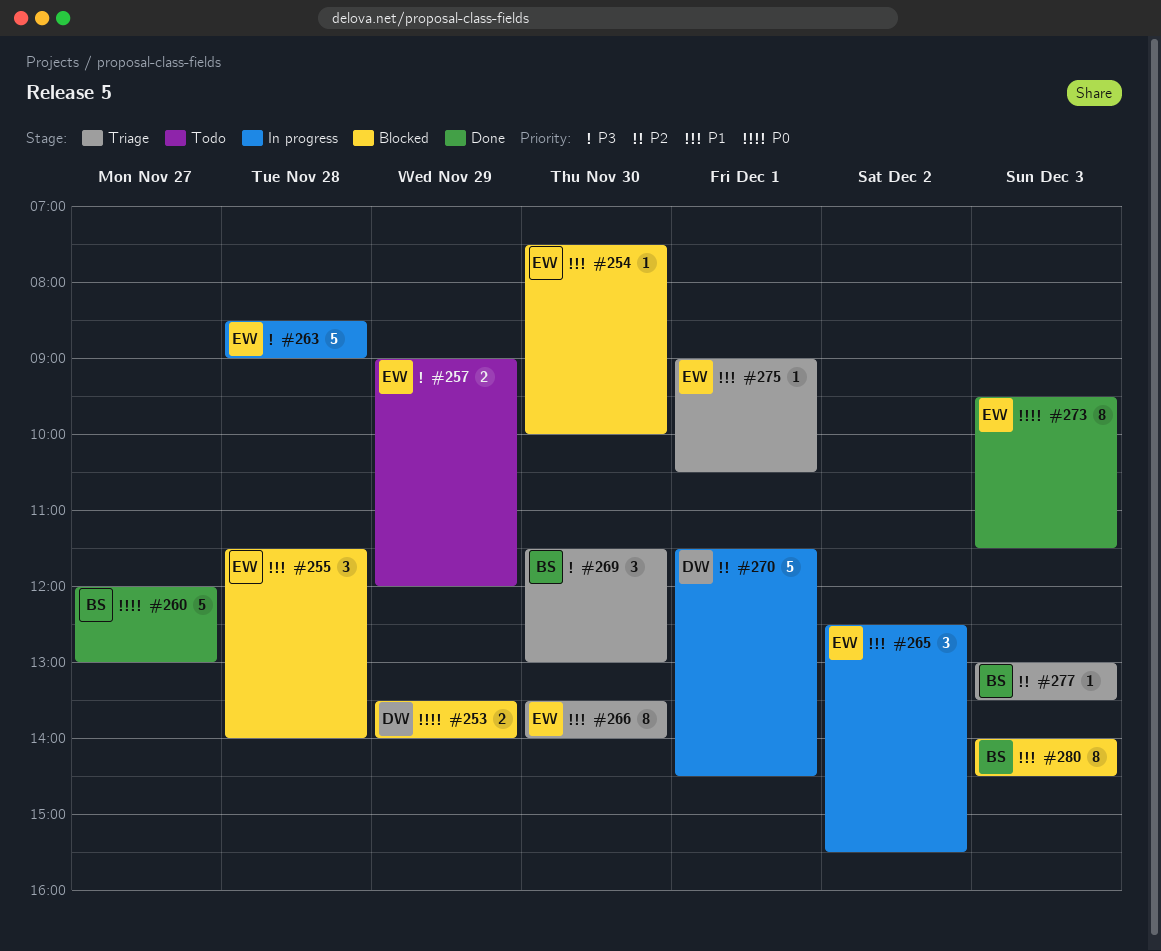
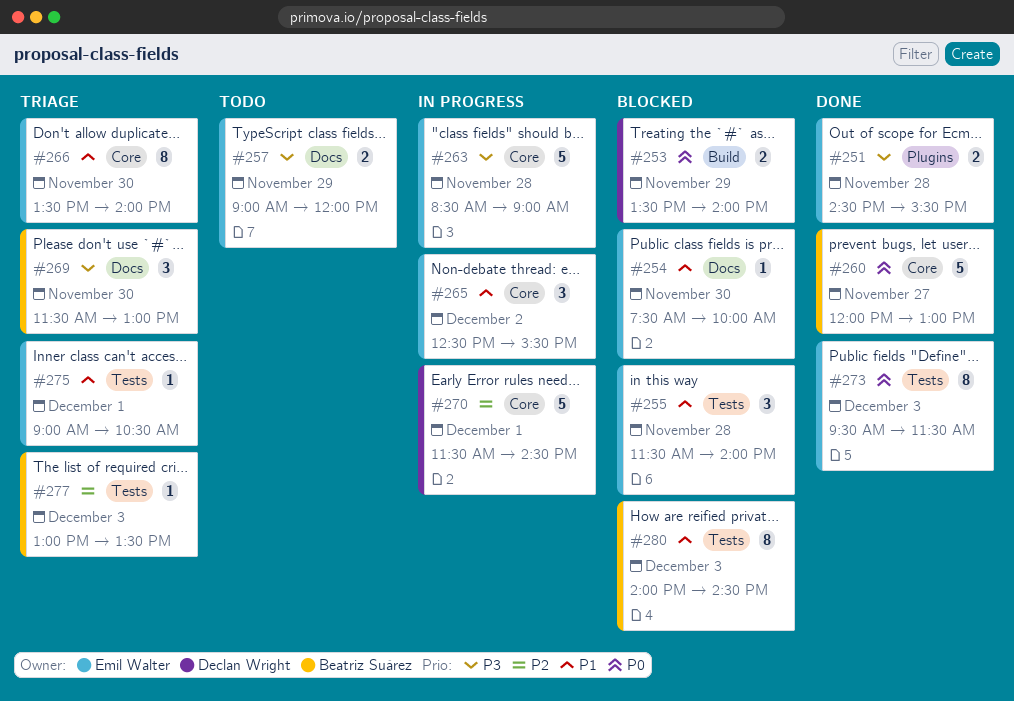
#251: none -> present

